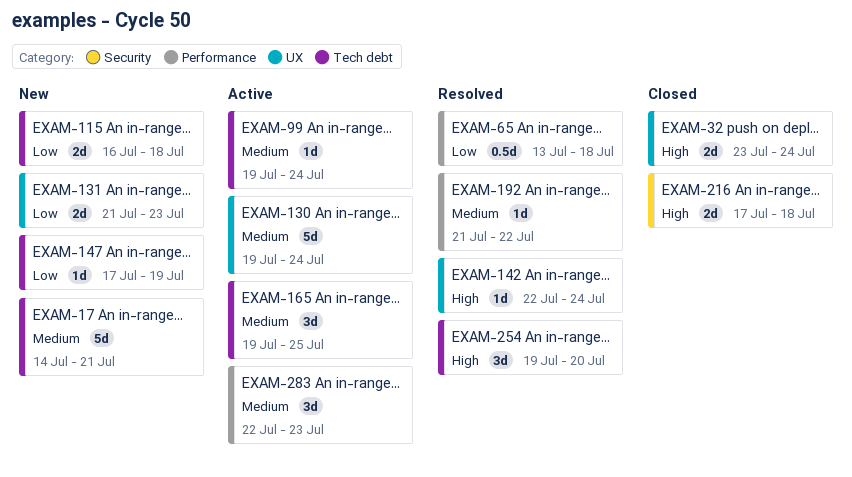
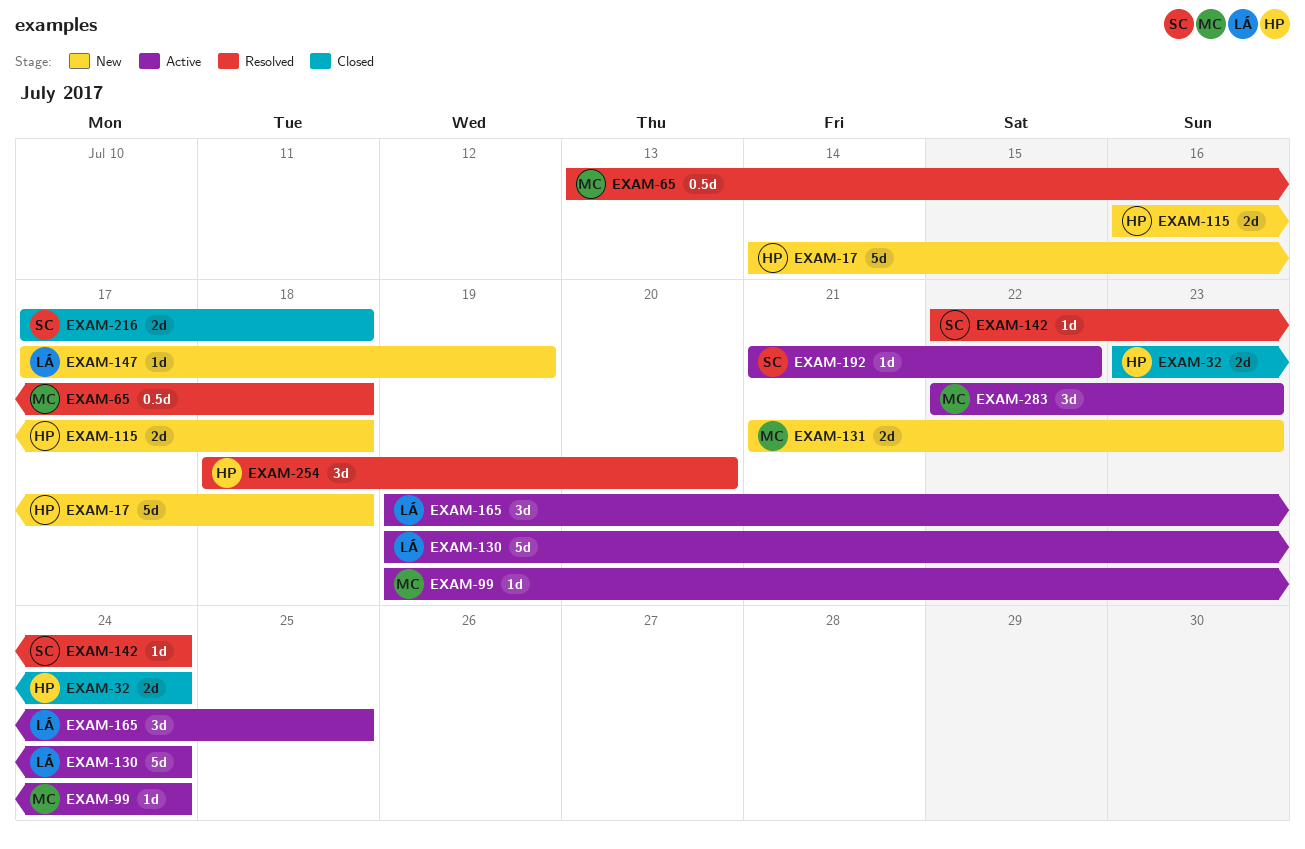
EXAM-17, due: Jul 21 -> Jul 18
EXAM-192, status: Resolved -> Active
EXAM-254, start: Jul 19 -> Jul 18

